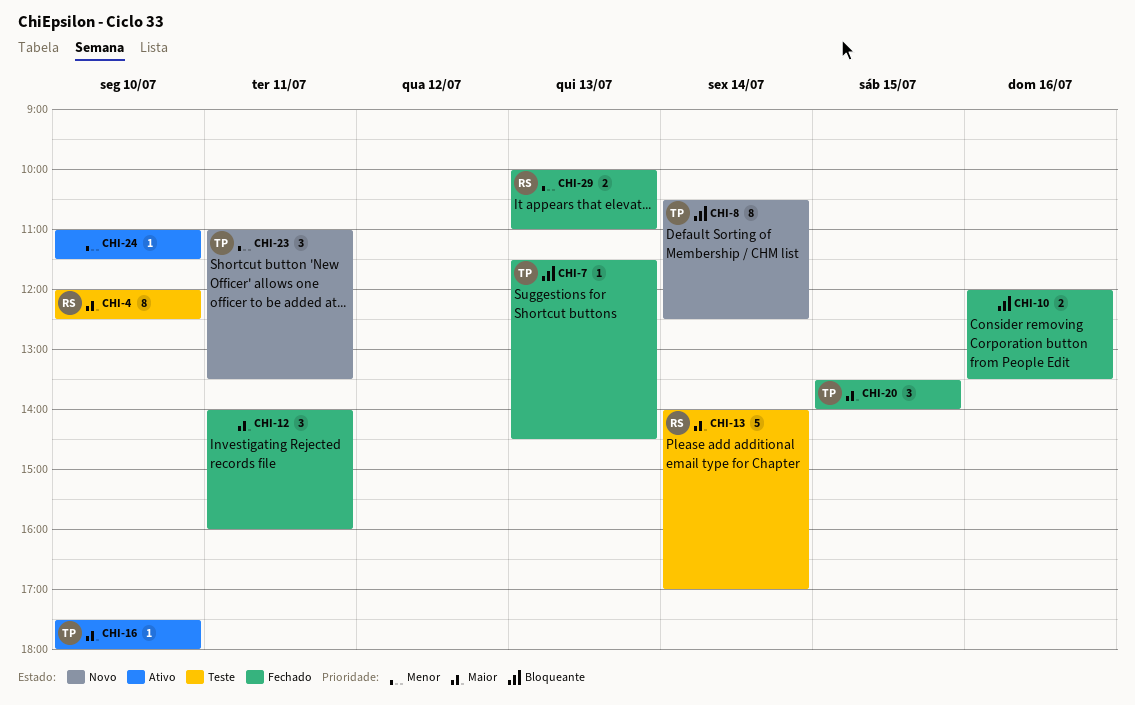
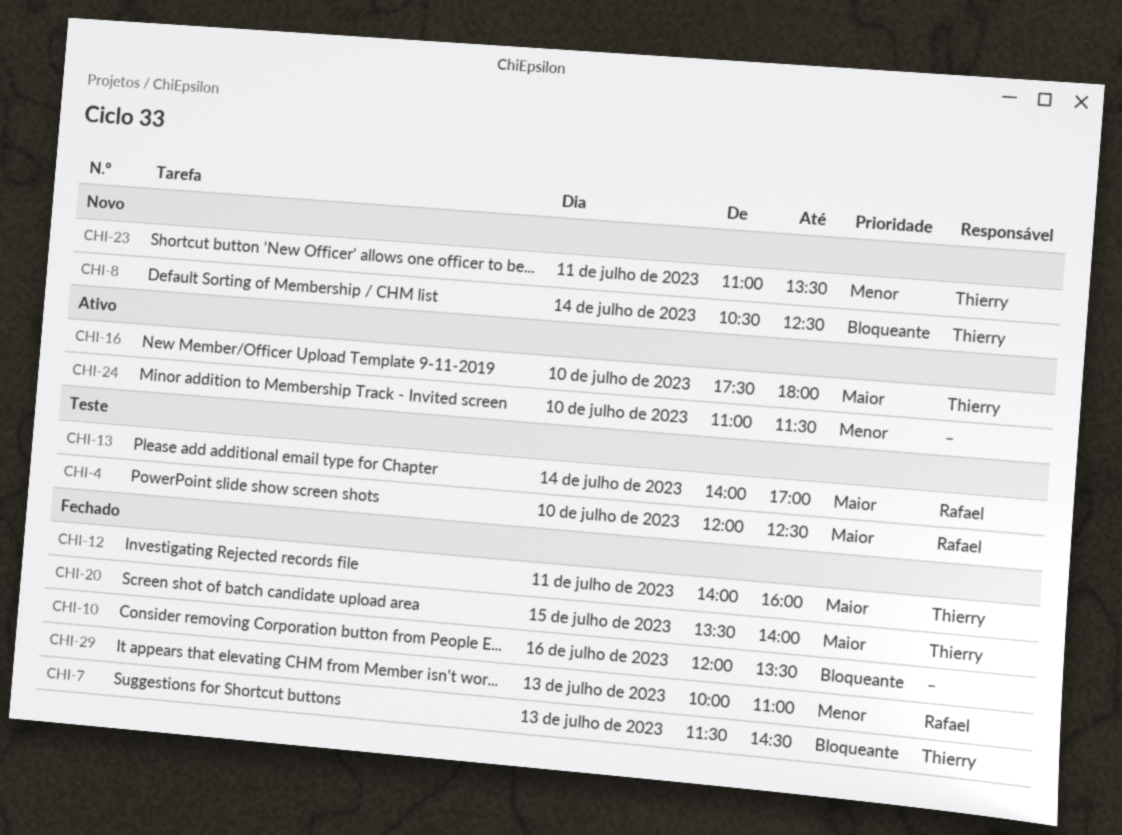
CHI-12, owner: none -> Thierry

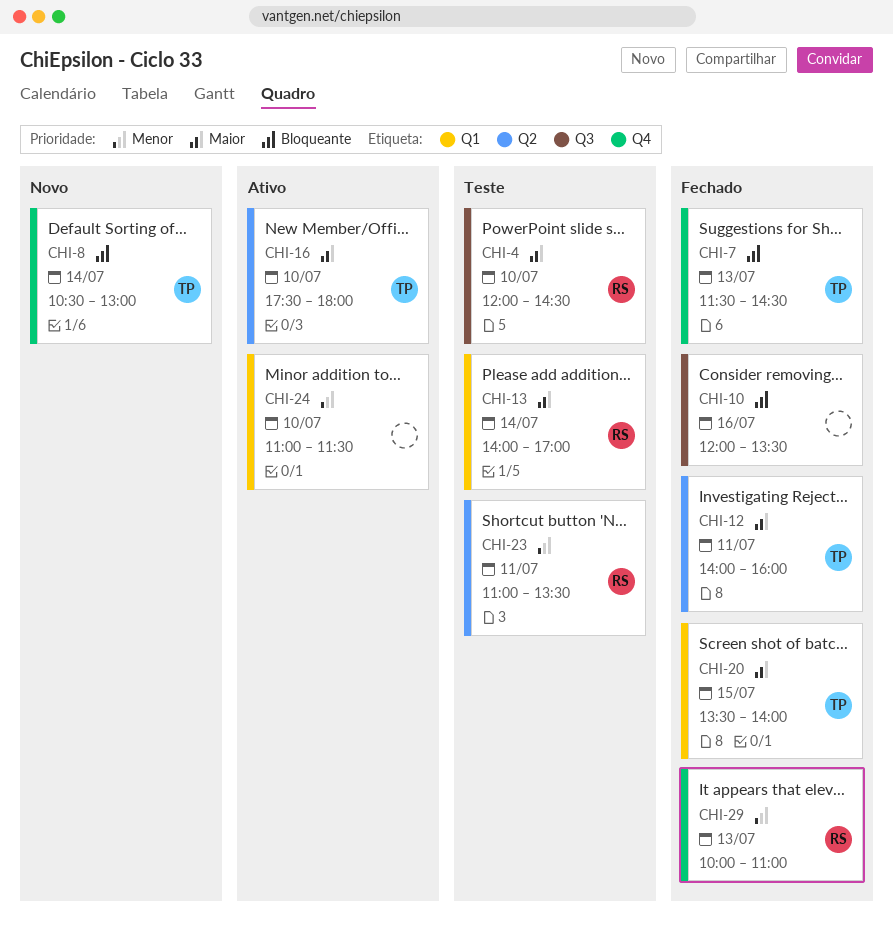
CHI-4, ends: 12:30 -> 14:30
CHI-8, ends: 12:30 -> 13:00
CHI-23, status: Novo -> Teste
CHI-23, owner: Thierry -> Rafael

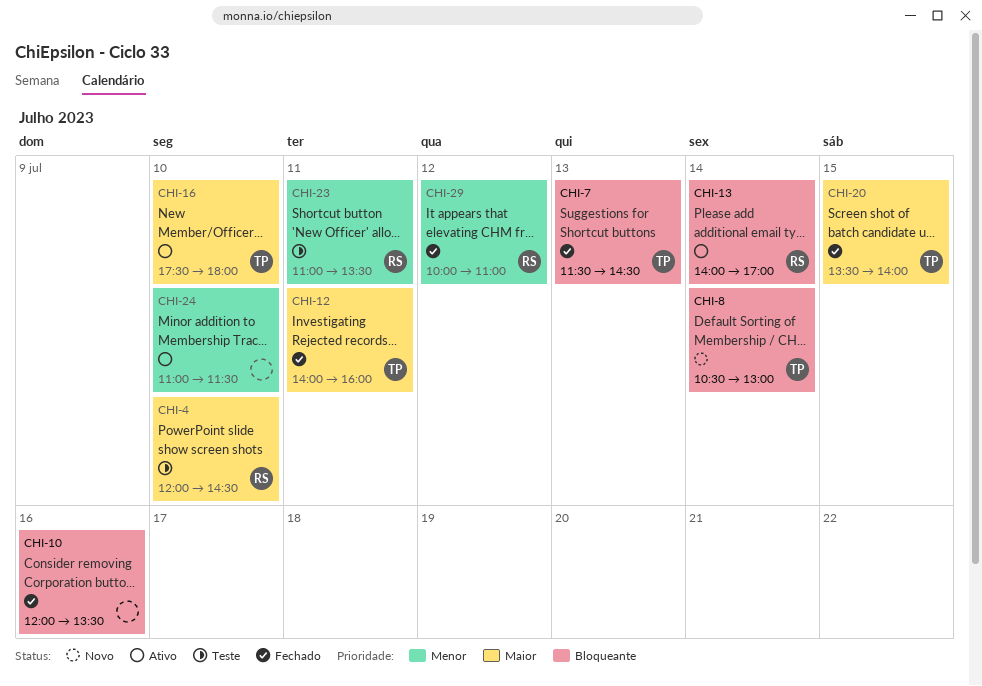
CHI-13, status: Teste -> Ativo
CHI-13, priority: Maior -> Bloqueante
CHI-29, day: Jul 13 -> Jul 12

